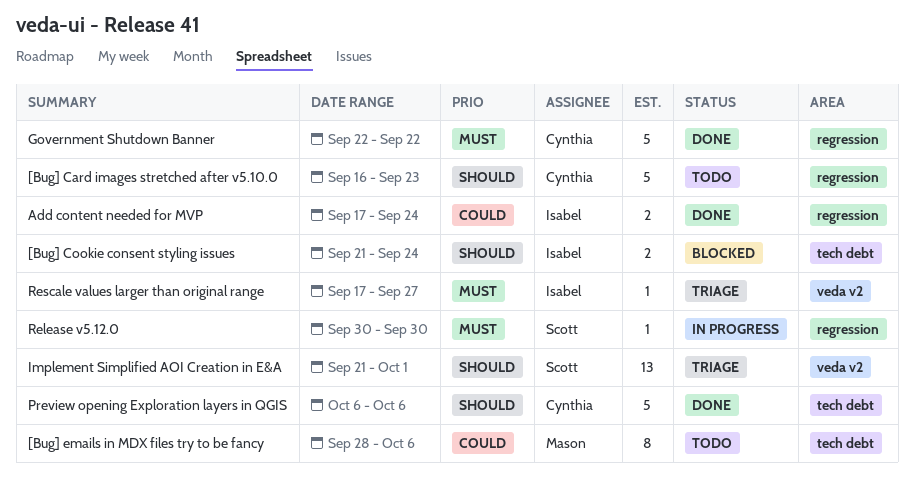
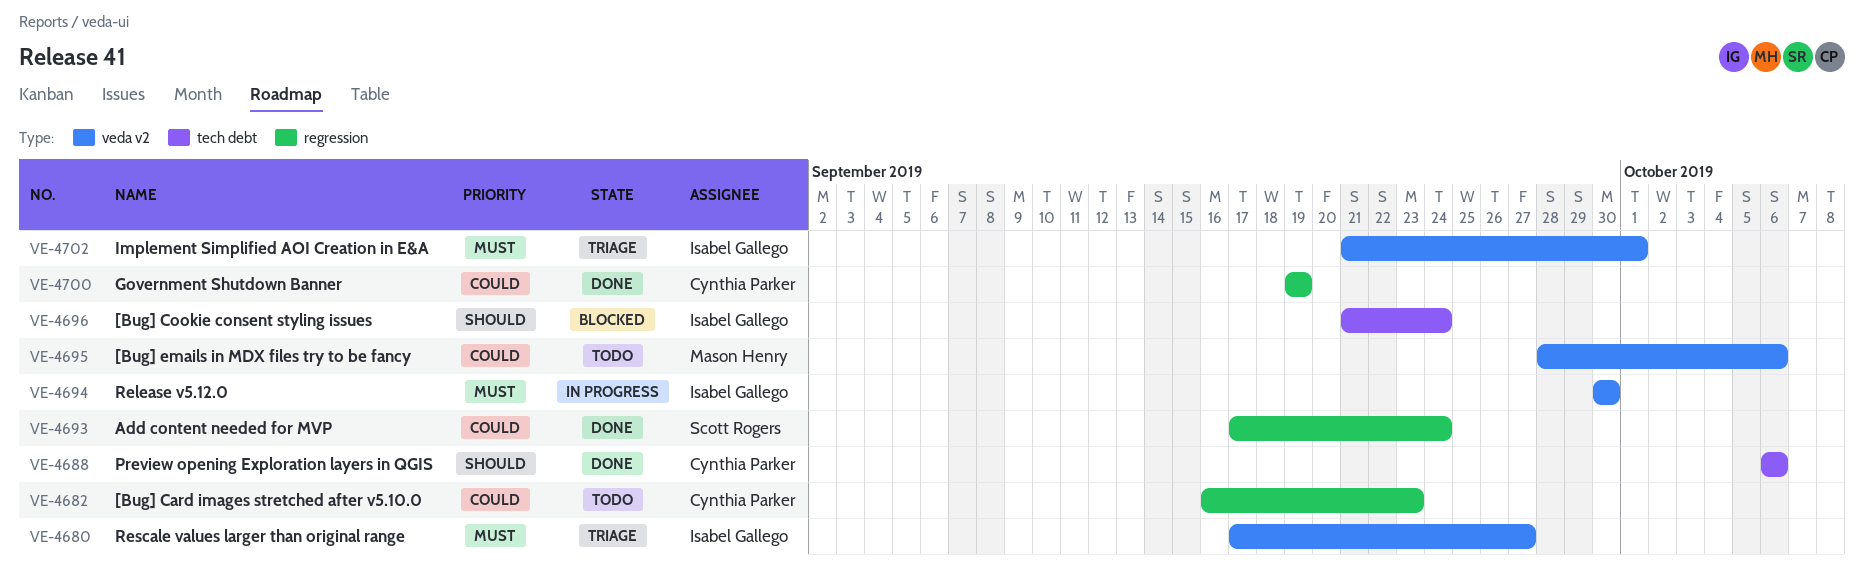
[Bug] Card images stretched after v5.10.0, priority: Should -> Could
[Bug] emails in MDX files try to be fancy, label: tech debt -> veda v2
Add content needed for MVP, owner: Isabel Gallego -> Scott Rogers
Government Shutdown Banner, priority: Must -> Could
Government Shutdown Banner, start: Sep 22 -> Sep 19
Government Shutdown Banner, due: Sep 22 -> Sep 19
Implement Simplified AOI Creation in E&A, owner: Scott Rogers -> Isabel Gallego
Implement Simplified AOI Creation in E&A, priority: Should -> Must
Release v5.12.0, owner: Scott Rogers -> Isabel Gallego
Release v5.12.0, label: regression -> veda v2

